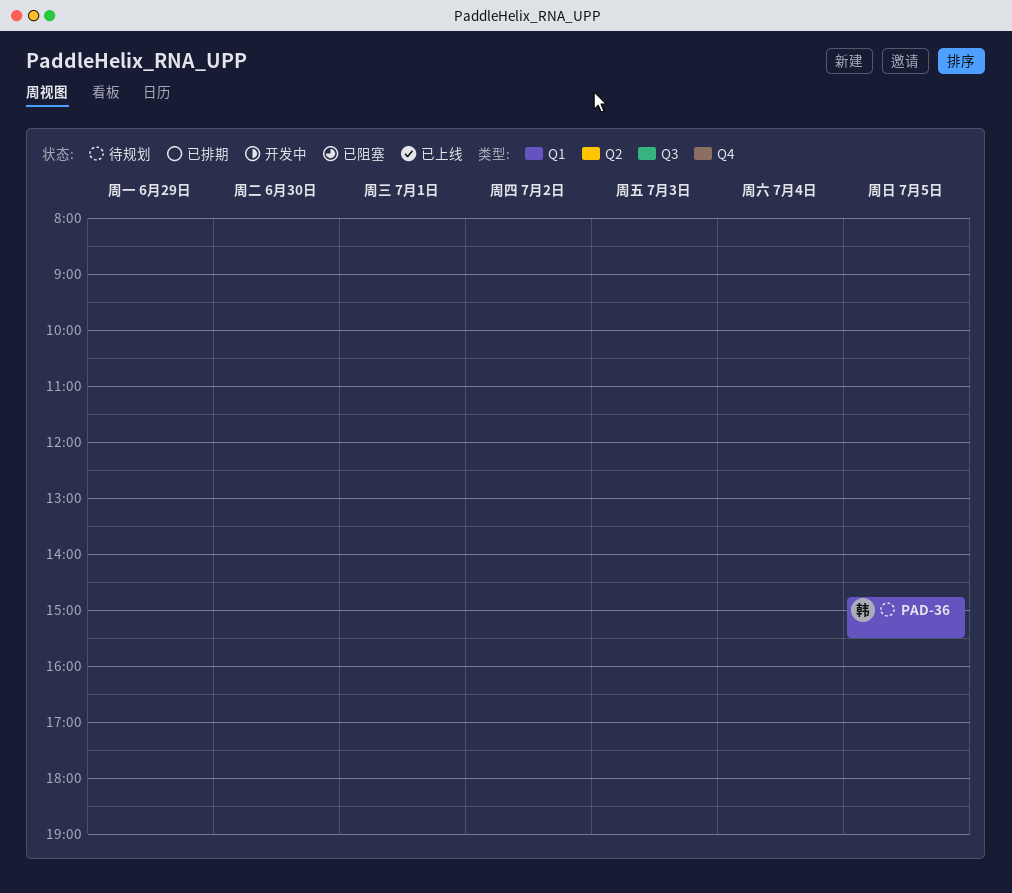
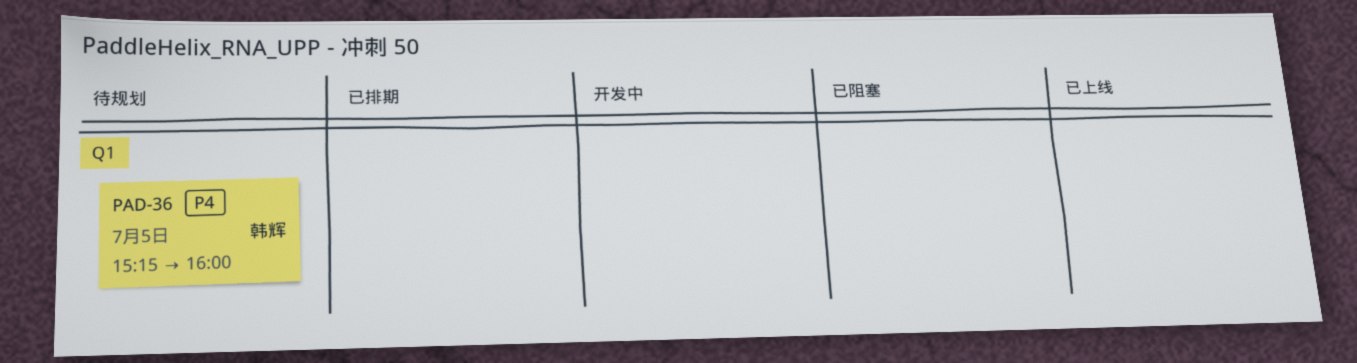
PAD-36, begins: 14:45 -> 15:15
PAD-36, ends: 15:30 -> 16:00

